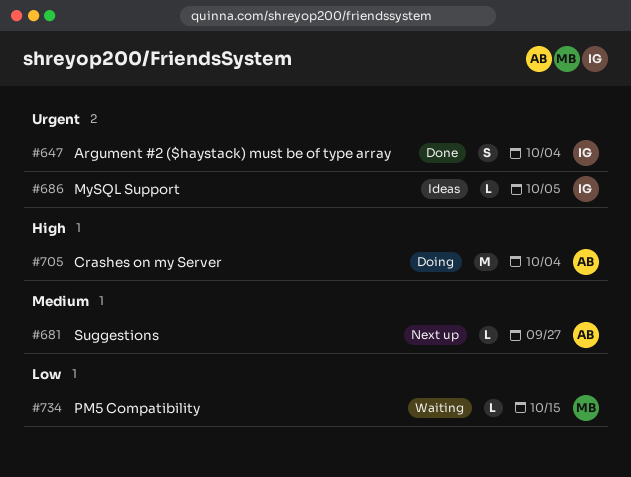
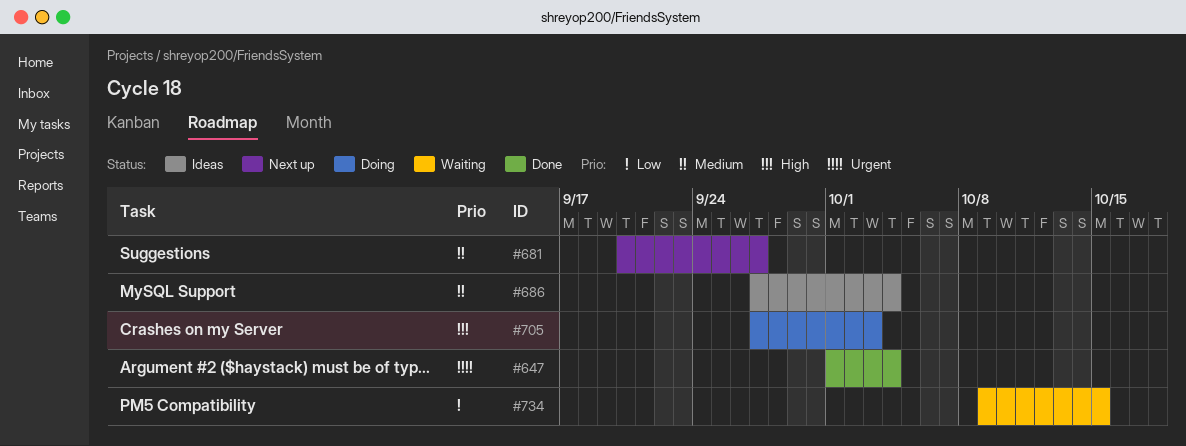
#686, priority: Urgent -> Medium
#686, due: Oct 5 -> Oct 4
#705, due: Oct 4 -> Oct 3

